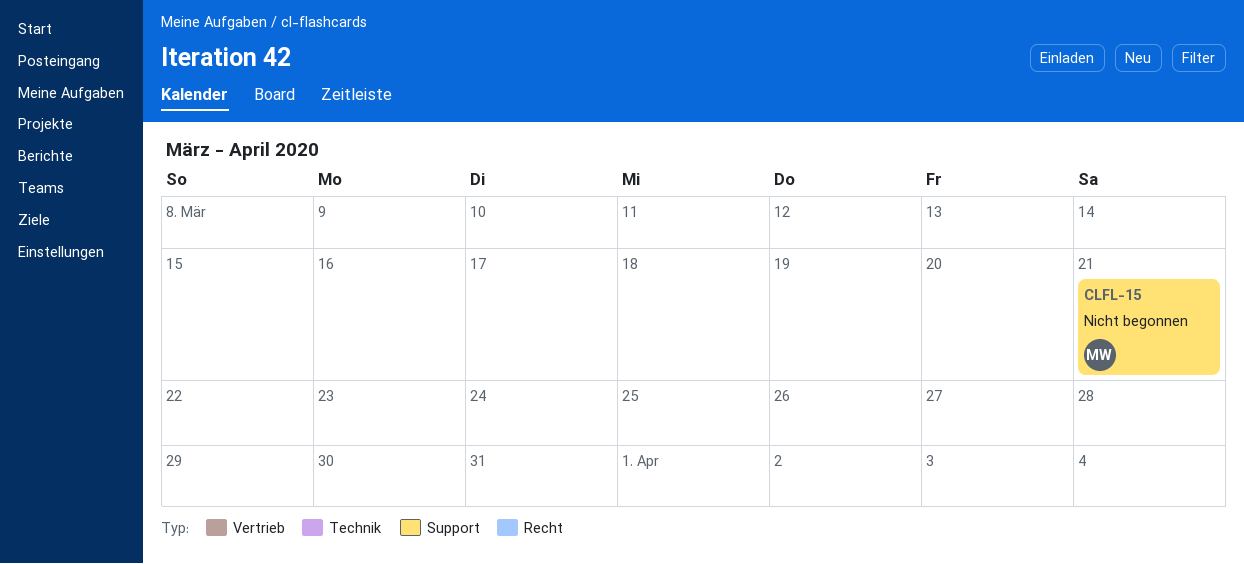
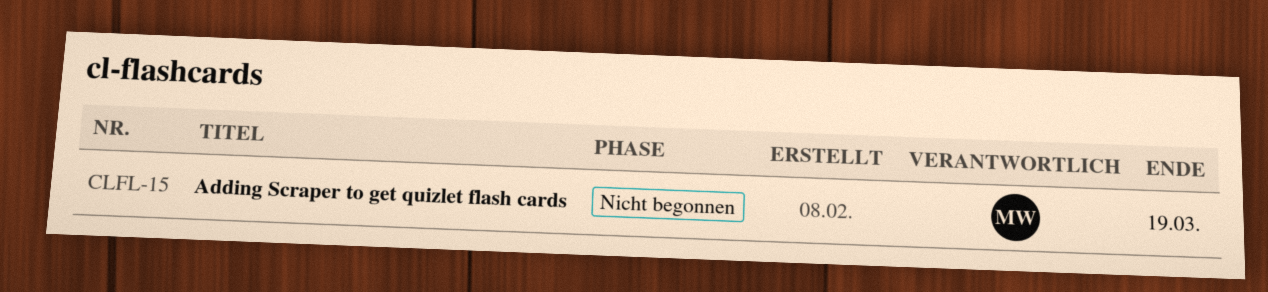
CLFL-15, due: Mar 21 -> Mar 19

